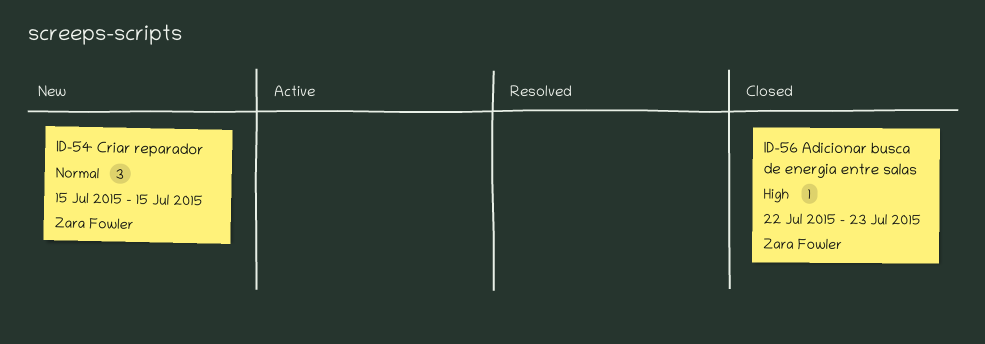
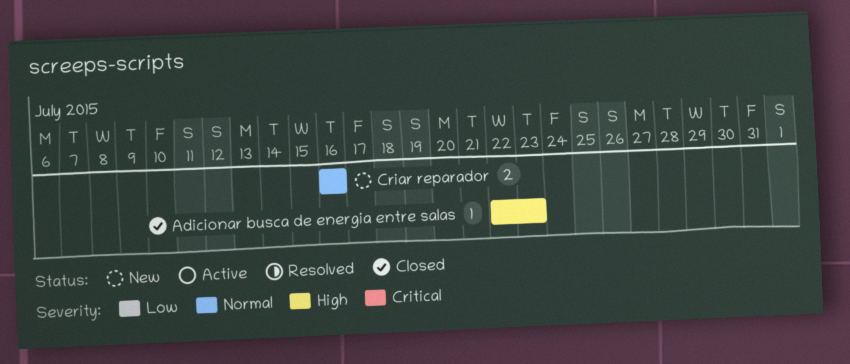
Criar reparador, estimate: 3 -> 2
Criar reparador, start: Jul 15 -> Jul 16
Criar reparador, due: Jul 15 -> Jul 16

